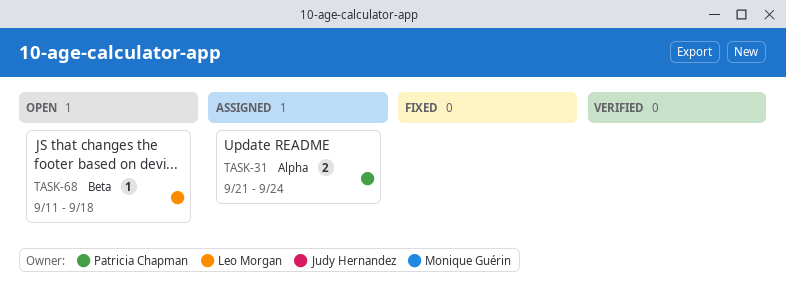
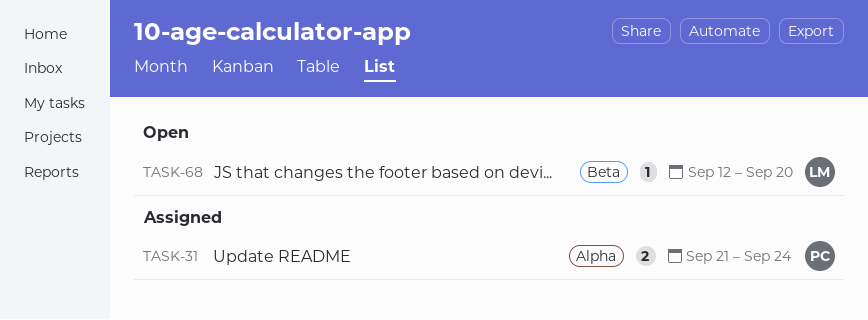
TASK-68, start: Sep 11 -> Sep 12
TASK-68, due: Sep 18 -> Sep 20

